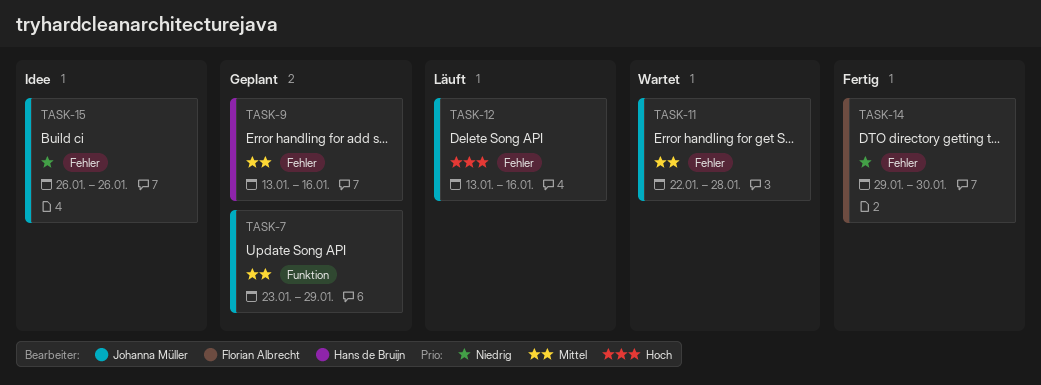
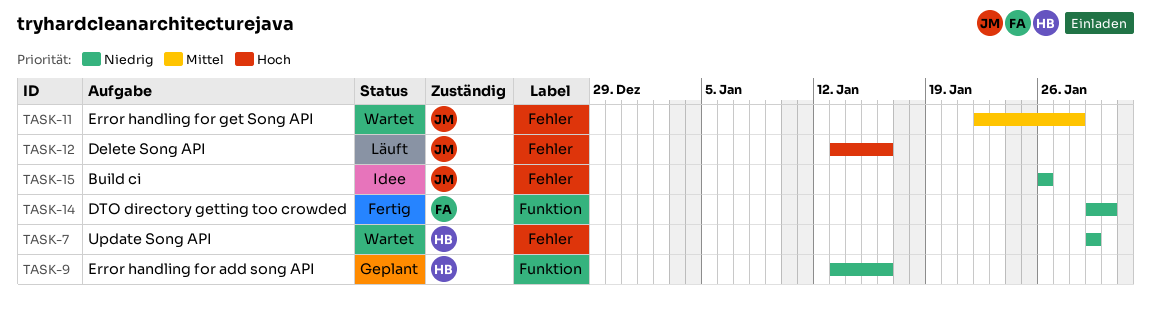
TASK-7, status: Geplant -> Wartet
TASK-7, owner: Johanna Müller -> Hans de Bruijn
TASK-7, priority: Mittel -> Niedrig
TASK-7, label: Funktion -> Fehler
TASK-7, start: Jan 23 -> Jan 29
TASK-9, priority: Mittel -> Niedrig
TASK-9, label: Fehler -> Funktion
TASK-14, label: Fehler -> Funktion

